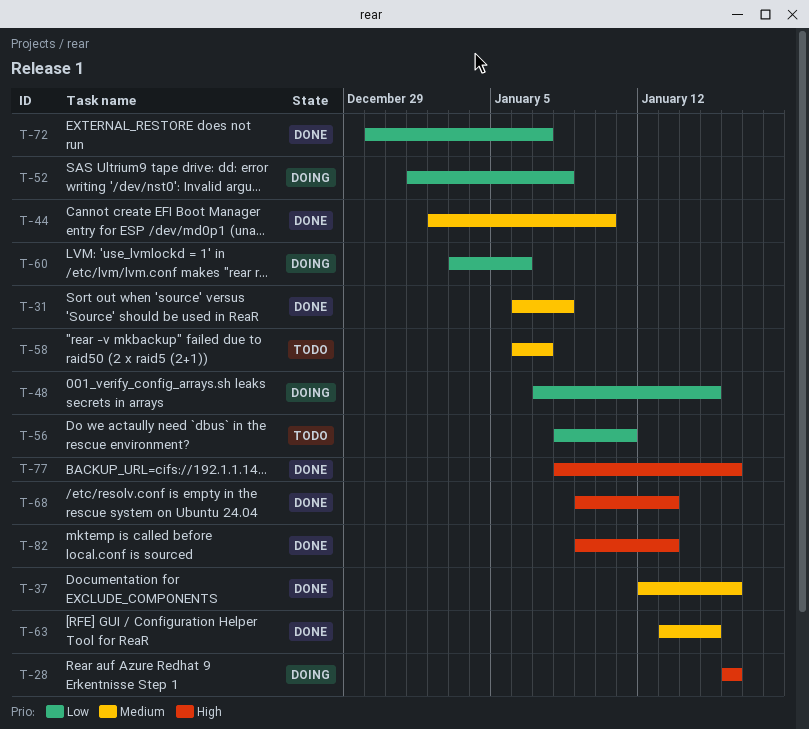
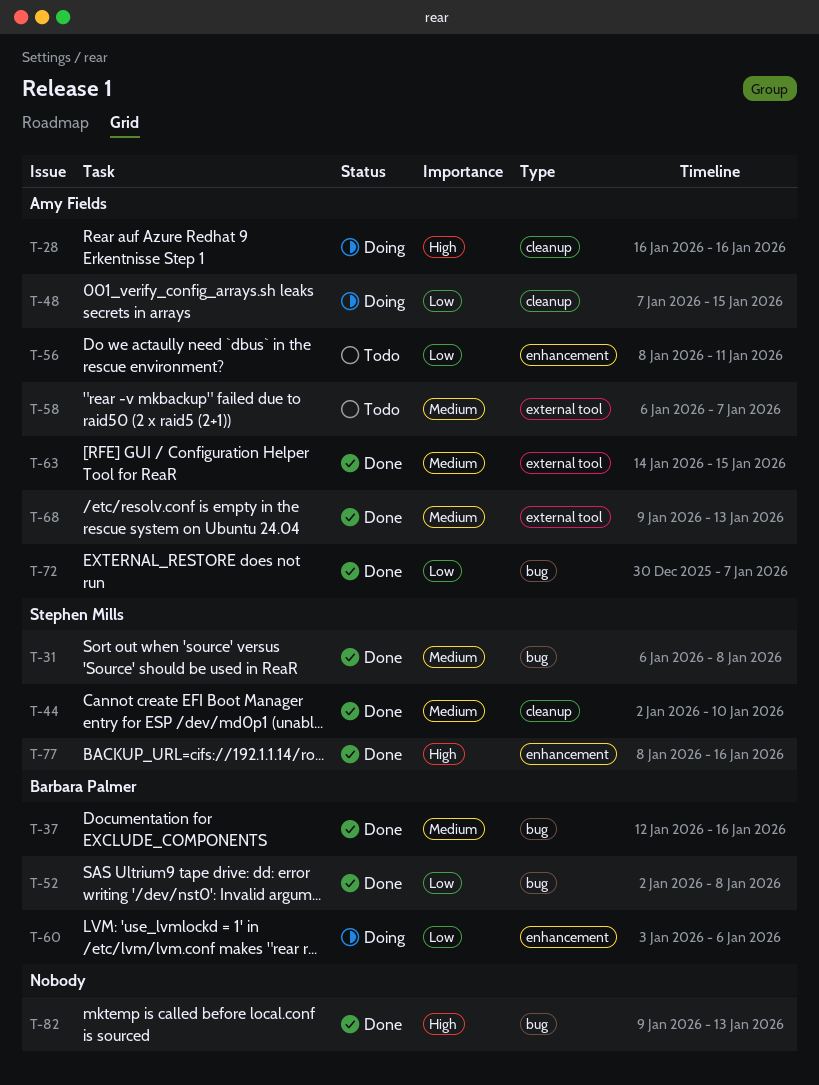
T-52, status: Doing -> Done
T-52, start: Jan 1 -> Jan 2
T-63, start: Jan 13 -> Jan 14
T-68, priority: High -> Medium

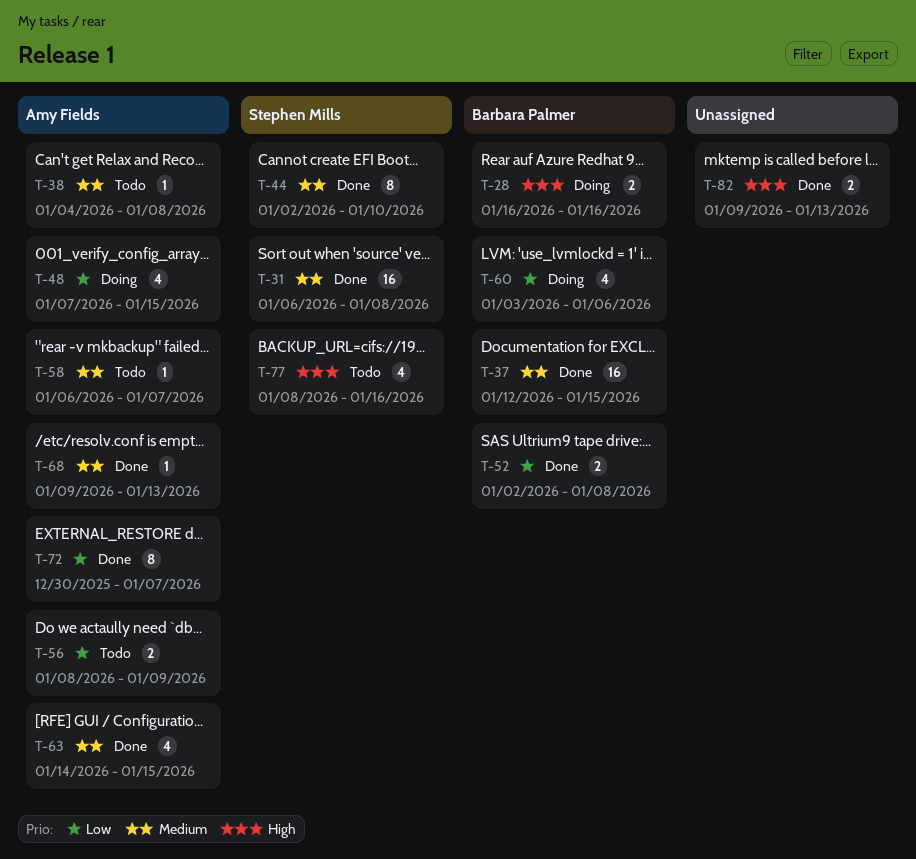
T-28, owner: Amy Fields -> Barbara Palmer
T-37, due: Jan 16 -> Jan 15
T-38: none -> present
T-56, due: Jan 11 -> Jan 9
T-77, status: Done -> Todo

